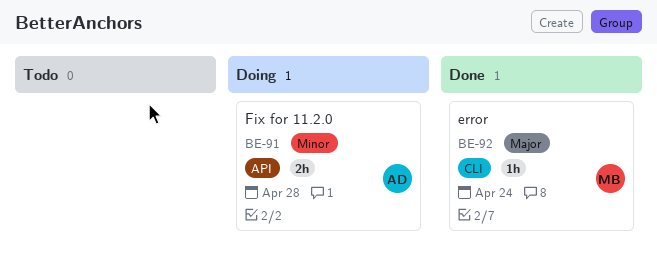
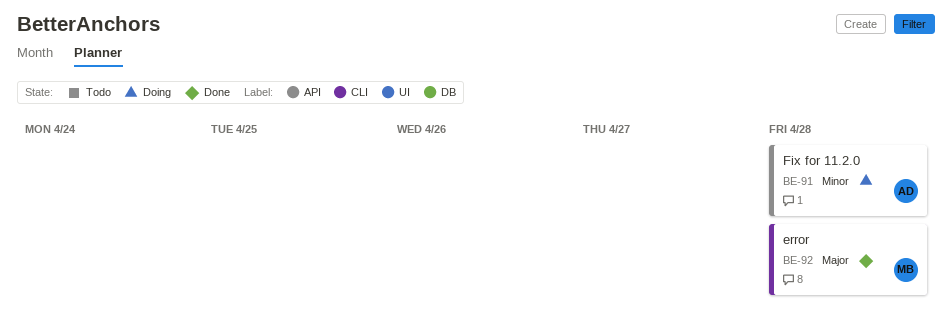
BE-92, due: Apr 24 -> Apr 28

